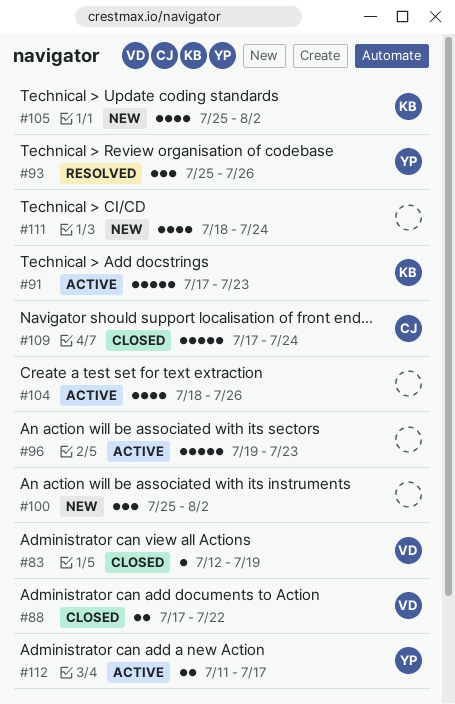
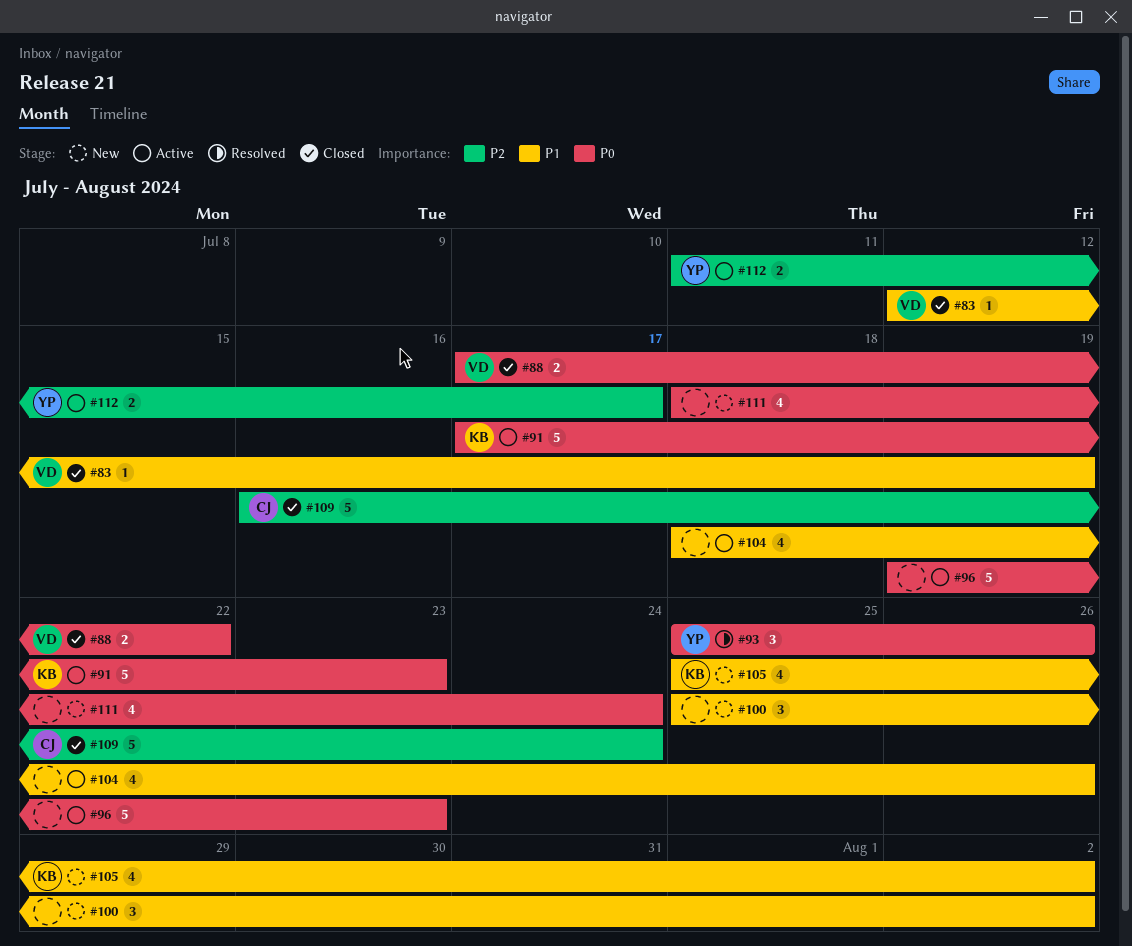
#109, start: Jul 17 -> Jul 16

